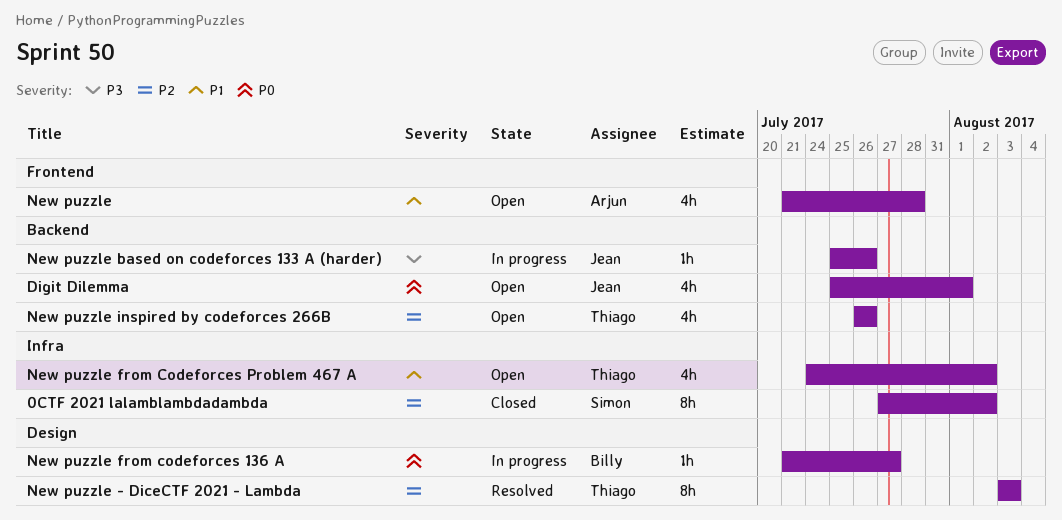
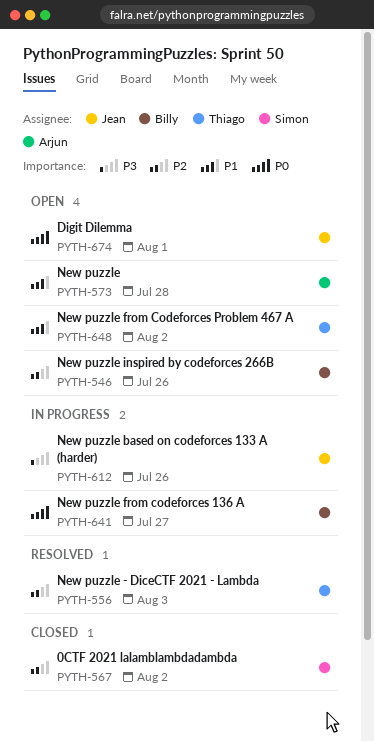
New puzzle inspired by codeforces 266B, owner: Thiago -> Billy

